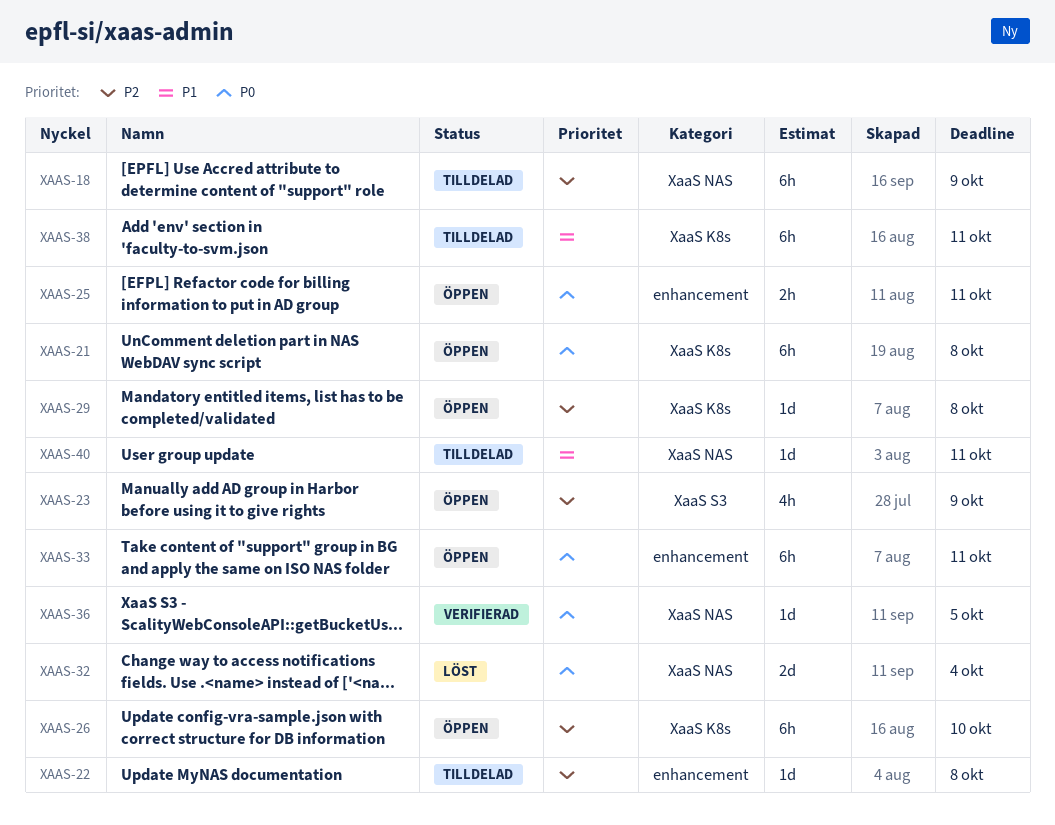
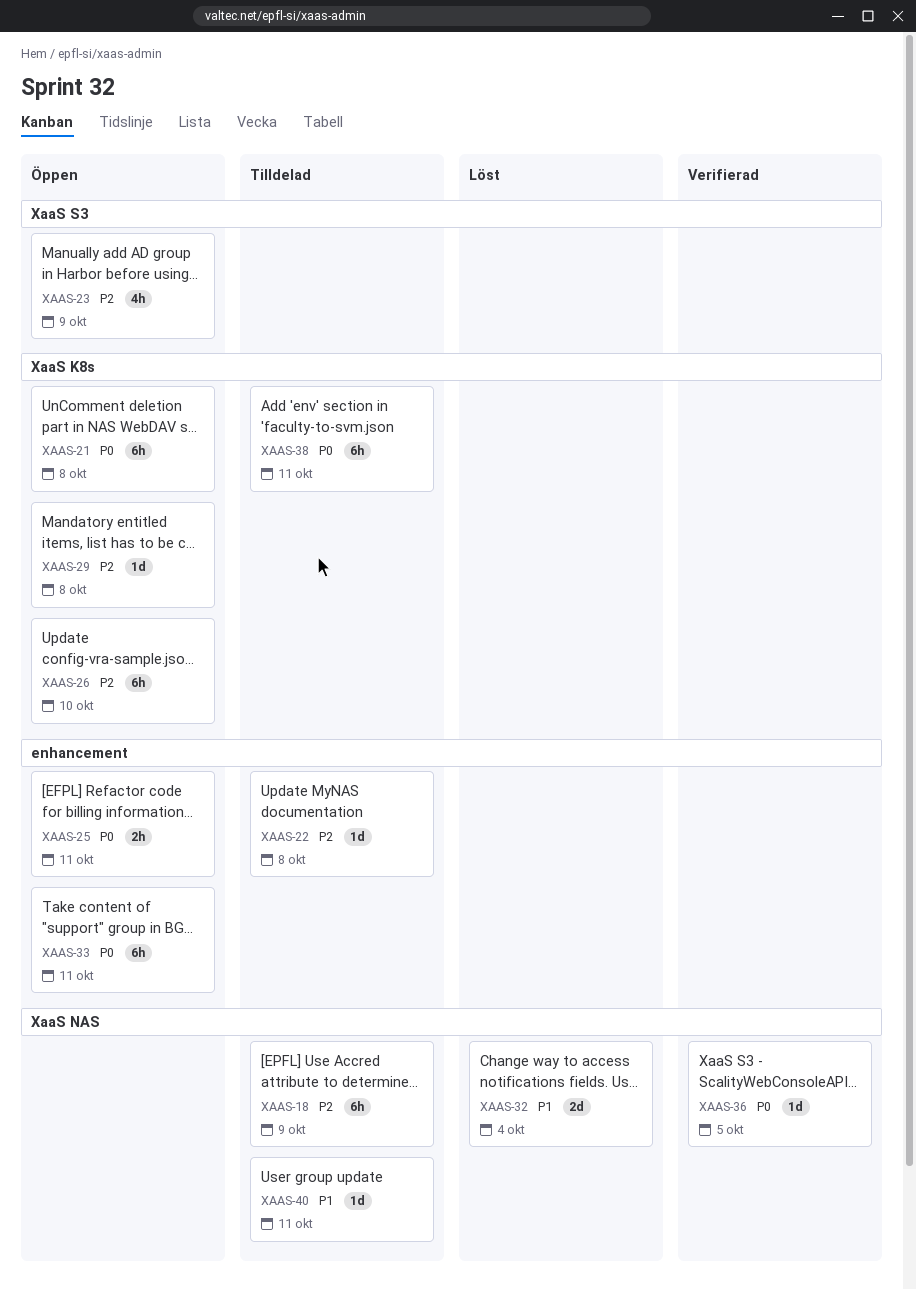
XAAS-32, priority: P0 -> P1
XAAS-38, priority: P1 -> P0

